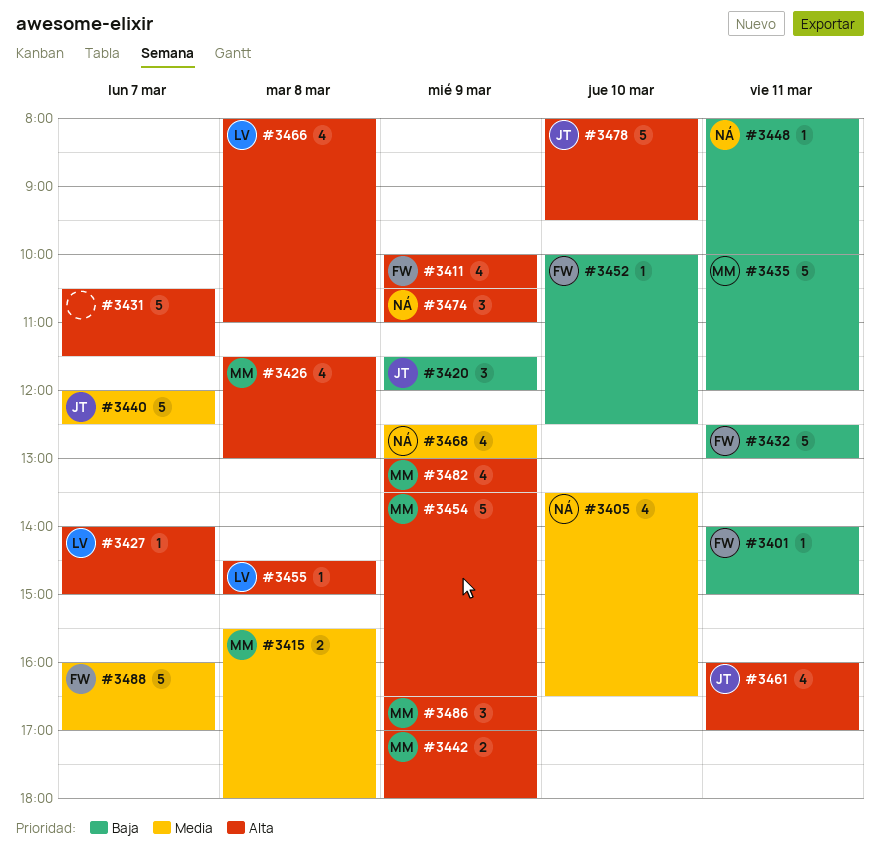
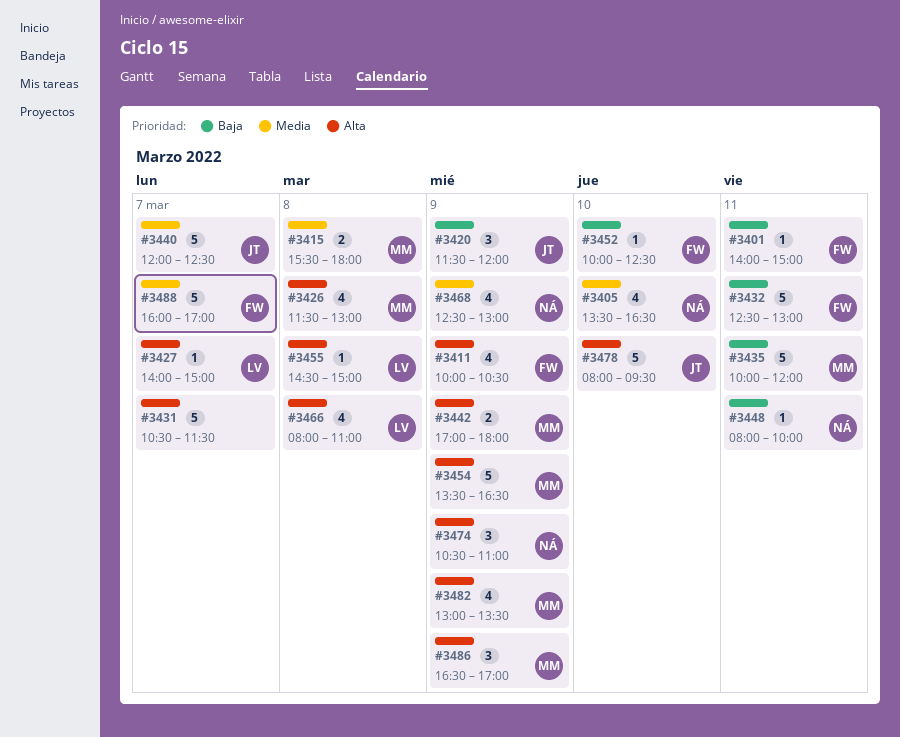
#3461: present -> none

